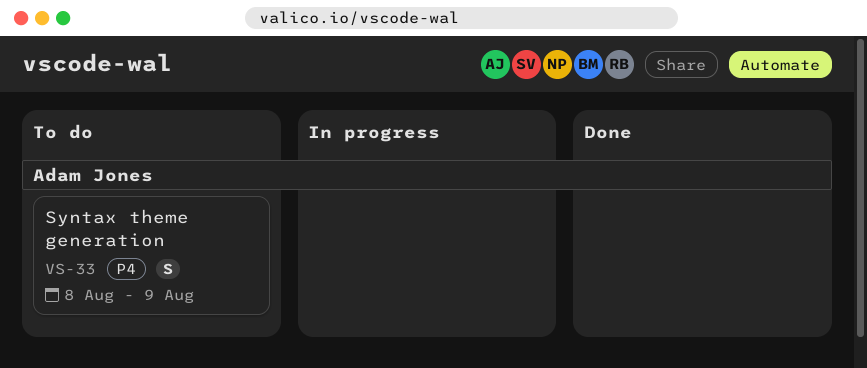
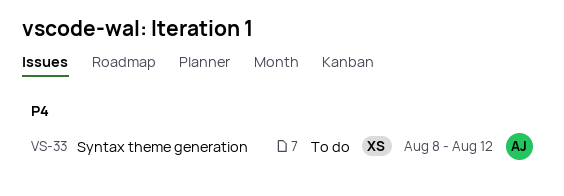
VS-33, estimate: S -> XS
VS-33, due: Aug 9 -> Aug 12

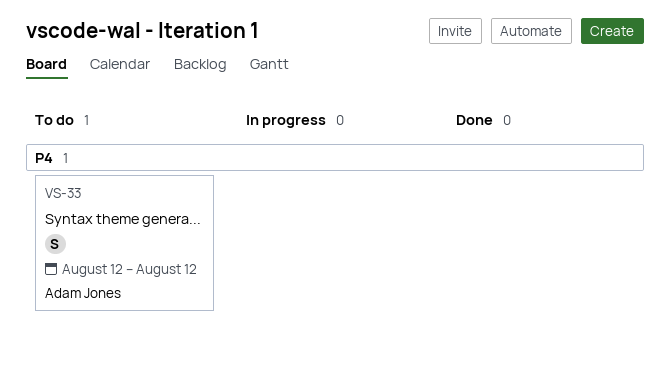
VS-33, estimate: XS -> S
VS-33, start: Aug 8 -> Aug 12

